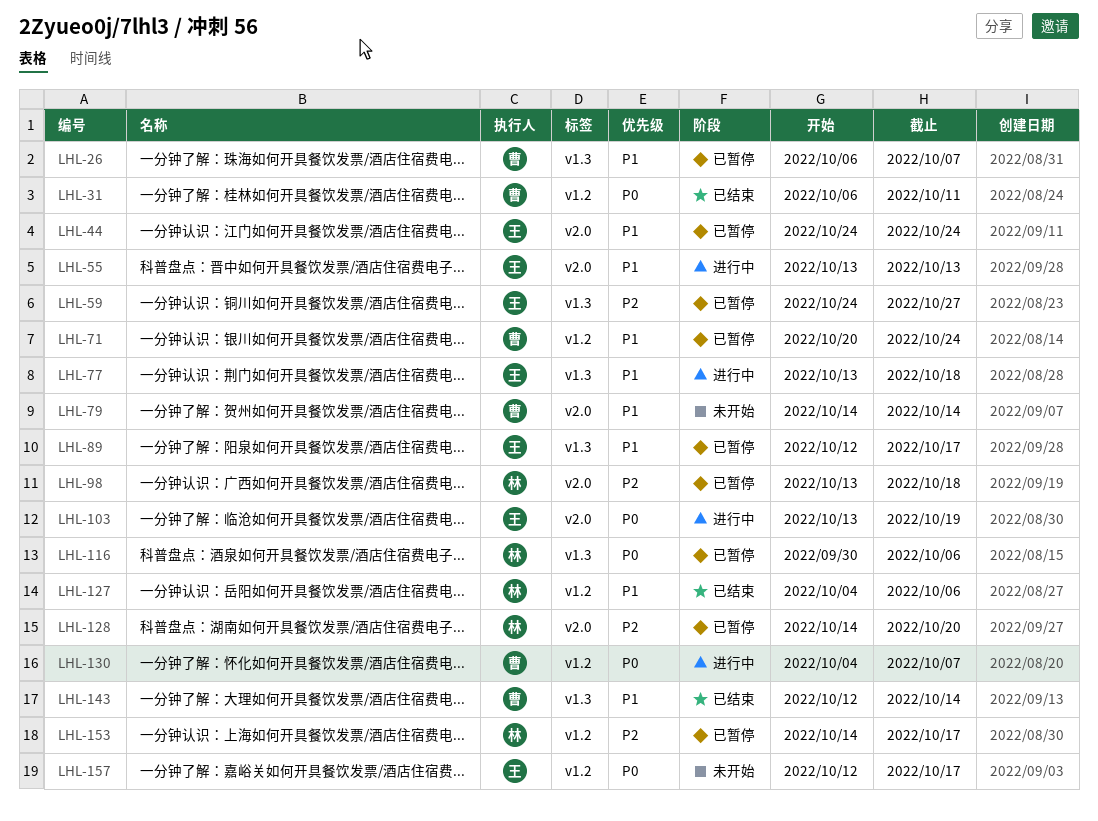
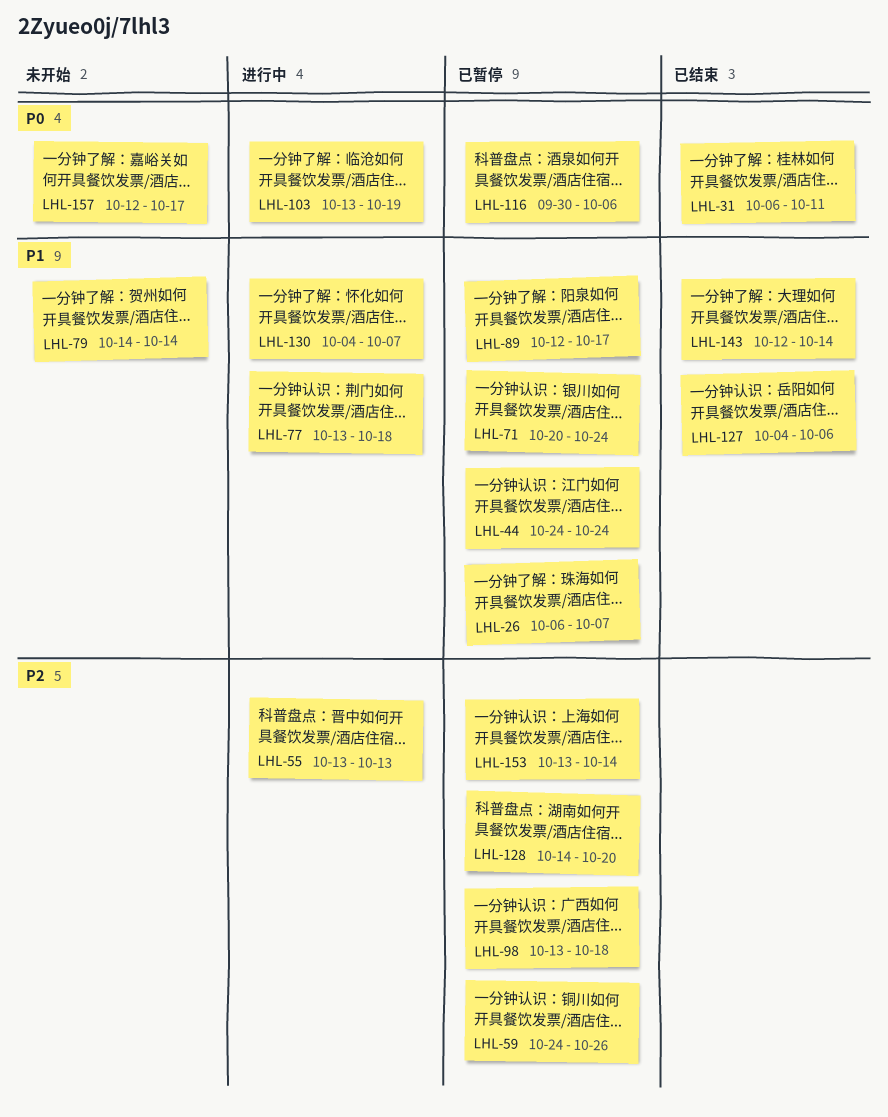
LHL-55, priority: P1 -> P2
LHL-59, due: Oct 27 -> Oct 26
LHL-130, priority: P0 -> P1
LHL-153, start: Oct 14 -> Oct 13
LHL-153, due: Oct 17 -> Oct 14

